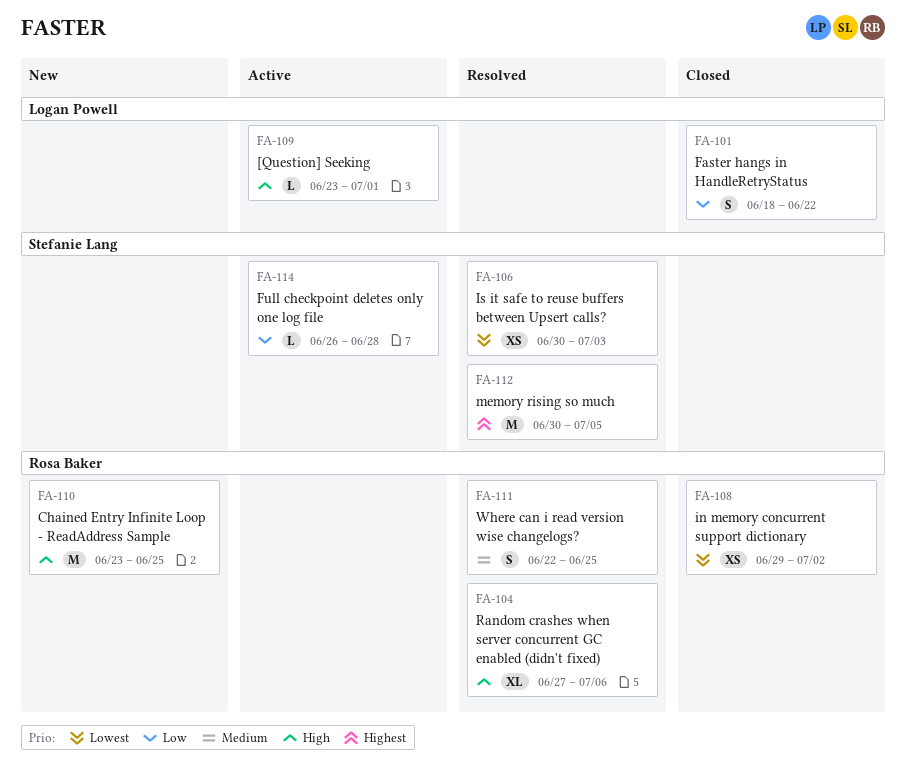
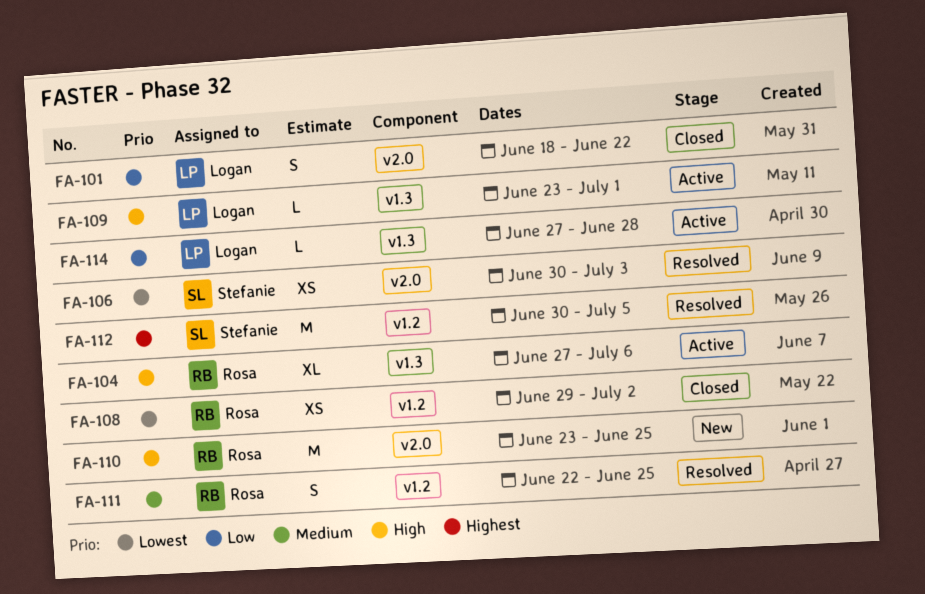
FA-104, status: Resolved -> Active
FA-114, owner: Stefanie Lang -> Logan Powell
FA-114, start: Jun 26 -> Jun 27

